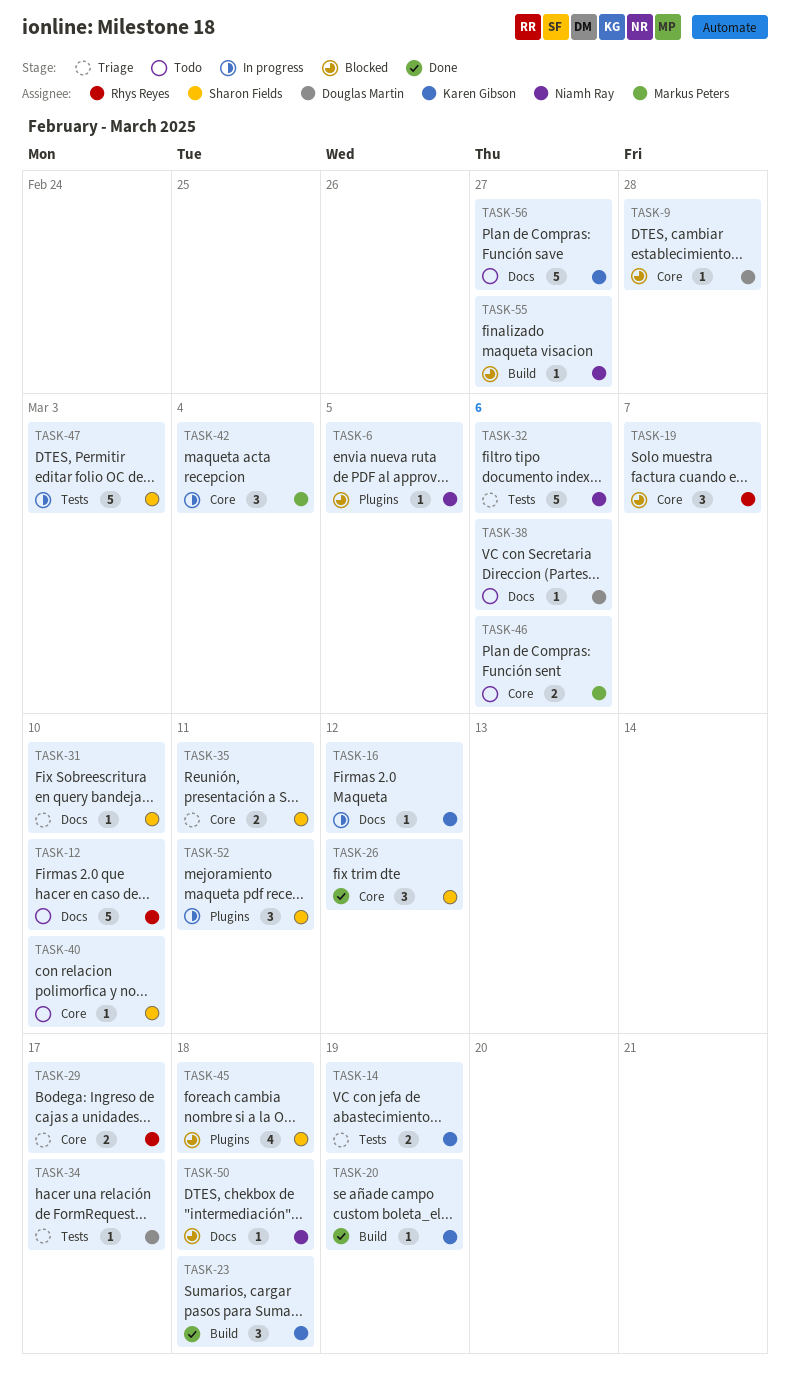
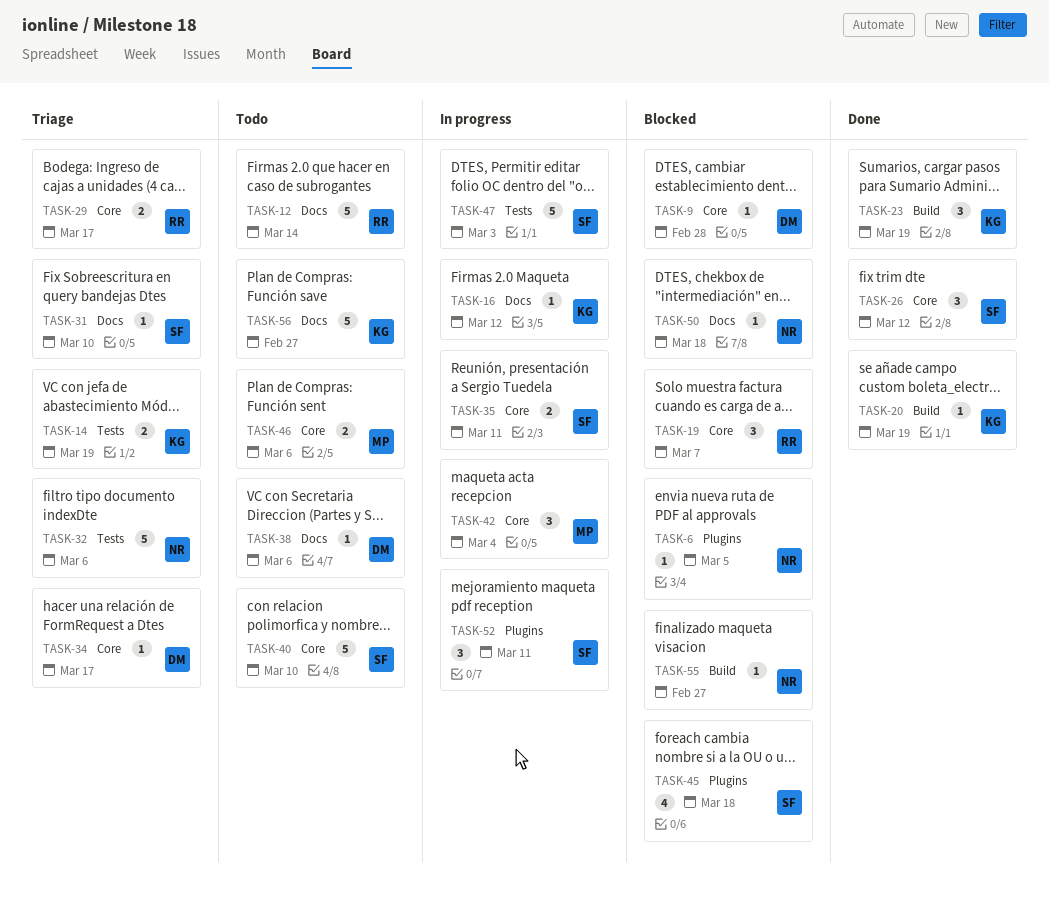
TASK-12, due: Mar 10 -> Mar 14
TASK-23, due: Mar 18 -> Mar 19
TASK-34, label: Tests -> Core
TASK-35, status: Triage -> In progress
TASK-40, estimate: 1 -> 5

